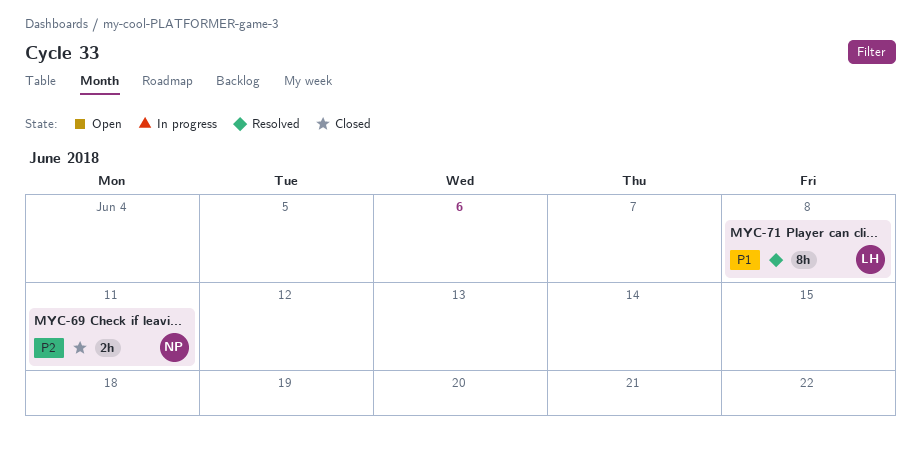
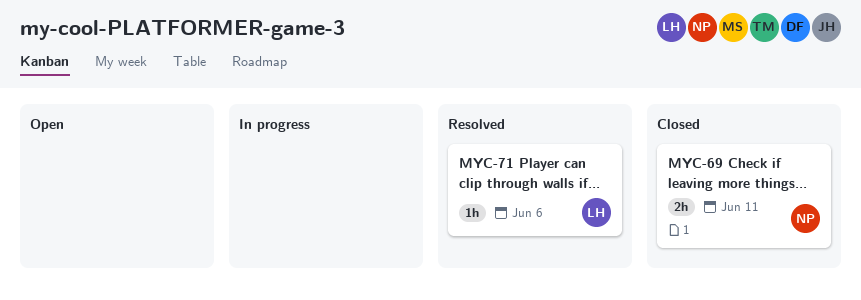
MYC-71, estimate: 8h -> 1h
MYC-71, due: Jun 8 -> Jun 6

